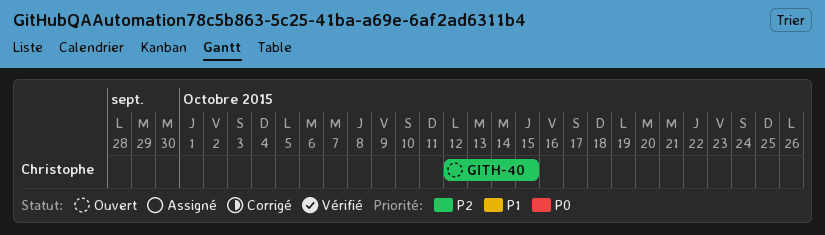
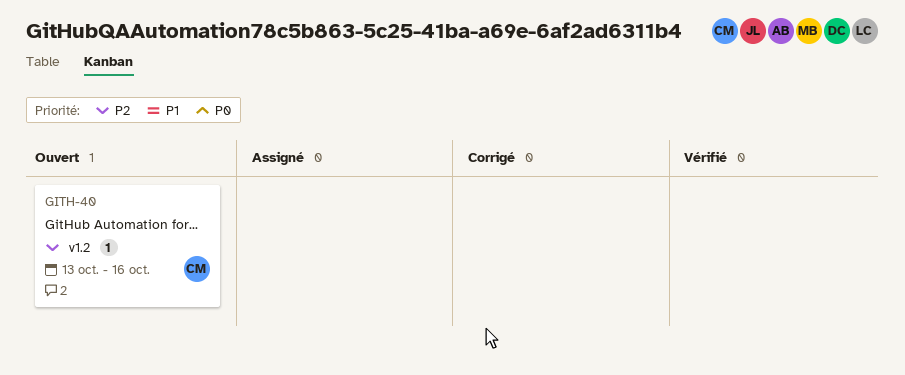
GITH-40, start: Oct 12 -> Oct 13
GITH-40, due: Oct 15 -> Oct 16

